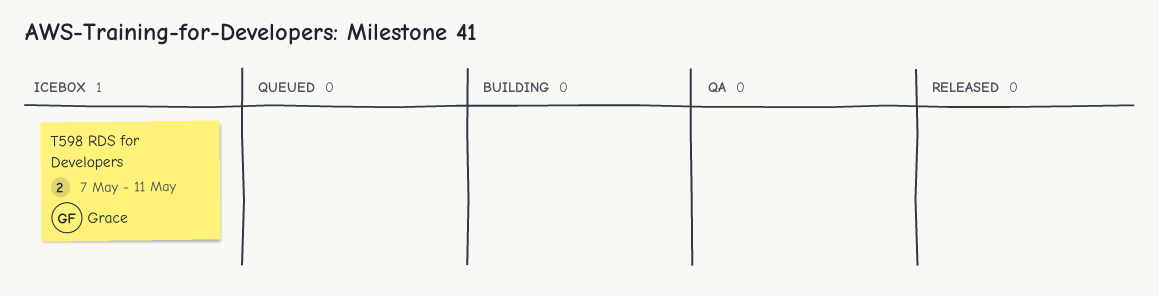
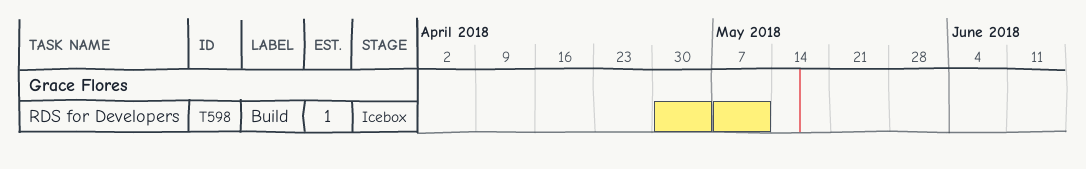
T598, estimate: 2 -> 1
T598, start: May 7 -> Apr 30

